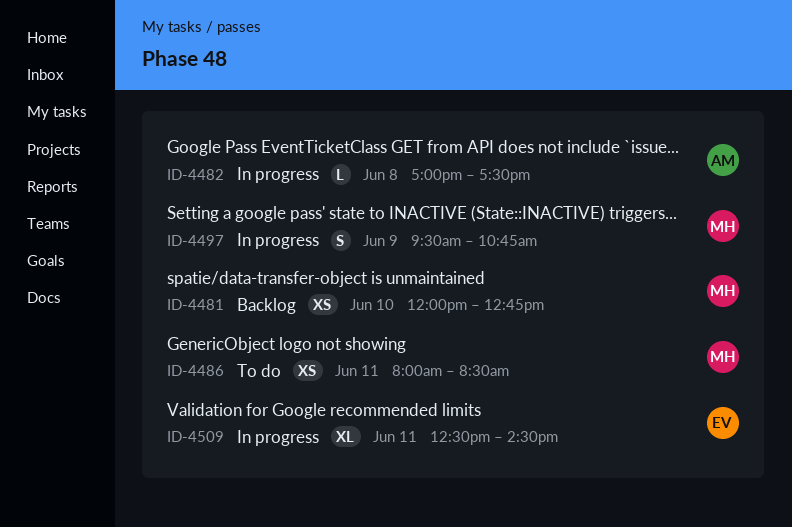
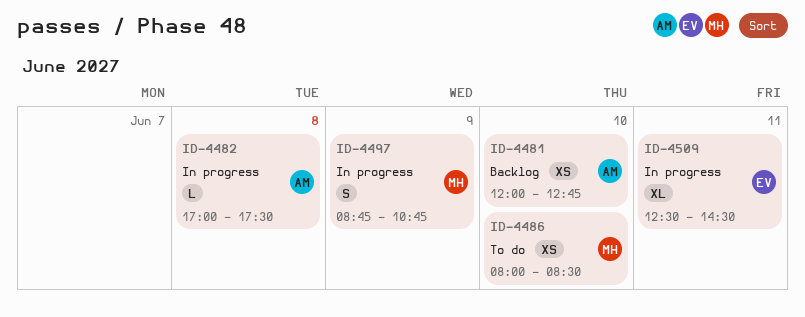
ID-4481, owner: MH -> AM
ID-4486, day: Jun 11 -> Jun 10
ID-4497, begins: 09:30 -> 08:45

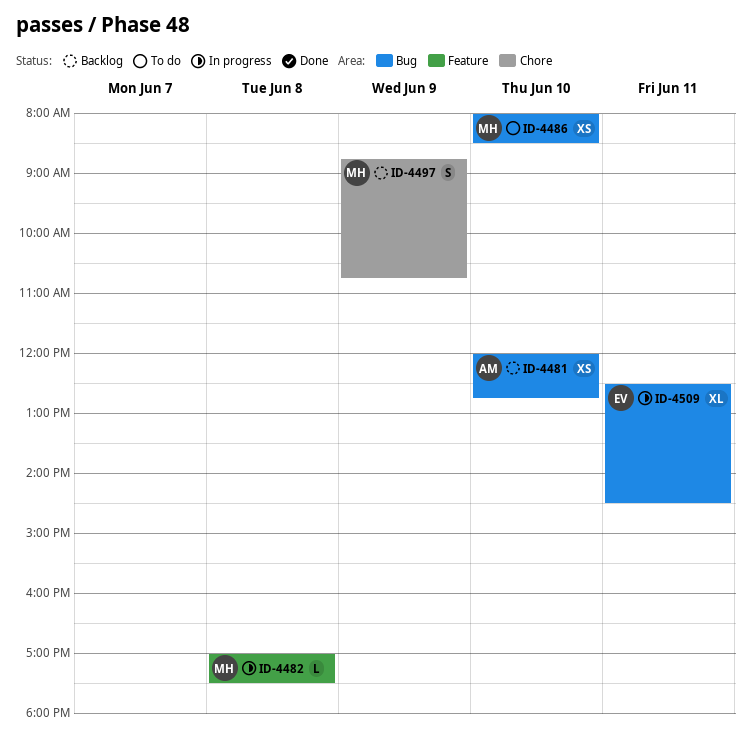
ID-4482, owner: AM -> MH
ID-4497, status: In progress -> Backlog

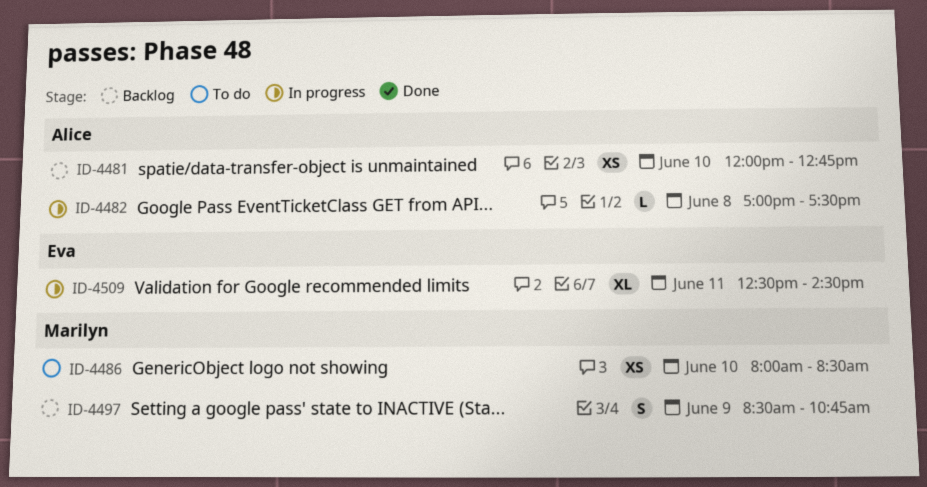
ID-4482, owner: Marilyn -> Alice
ID-4497, begins: 08:45 -> 08:30

